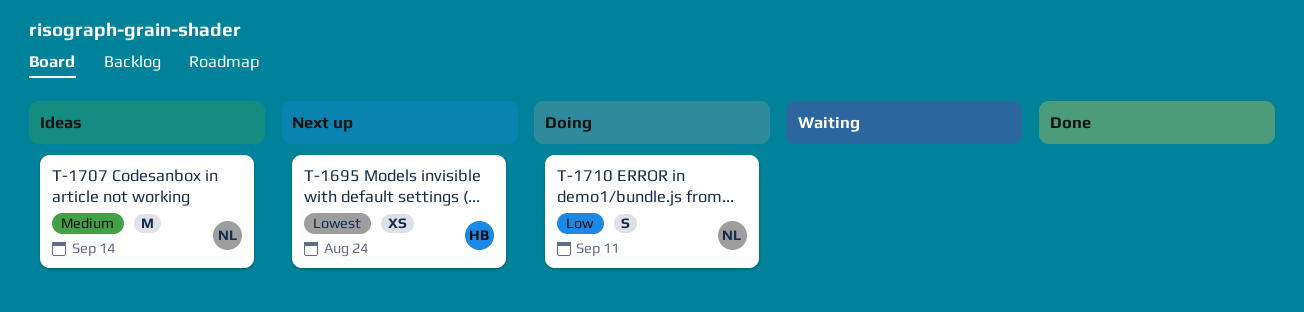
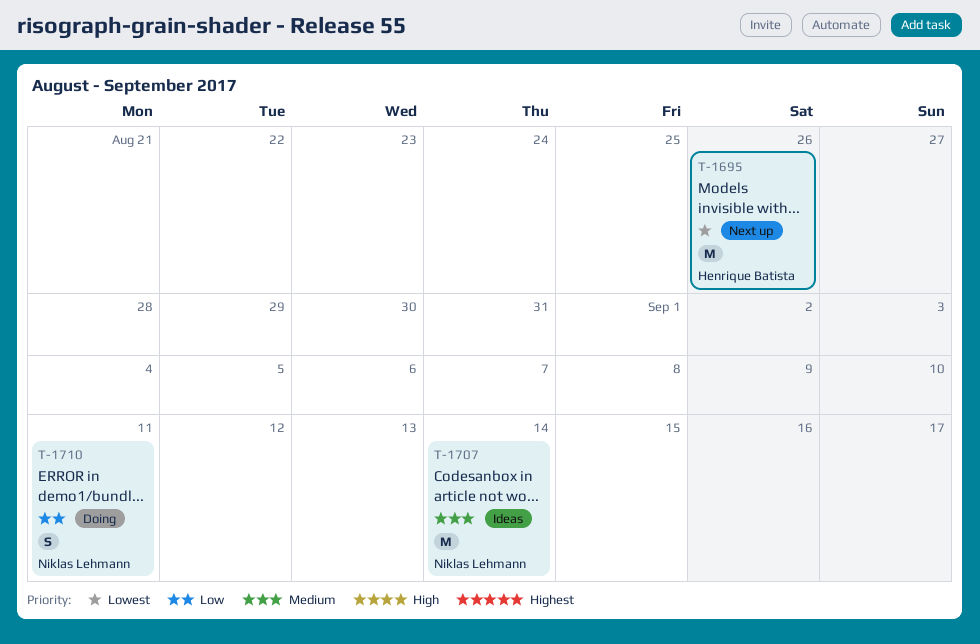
T-1695, estimate: XS -> M
T-1695, due: Aug 24 -> Aug 26

